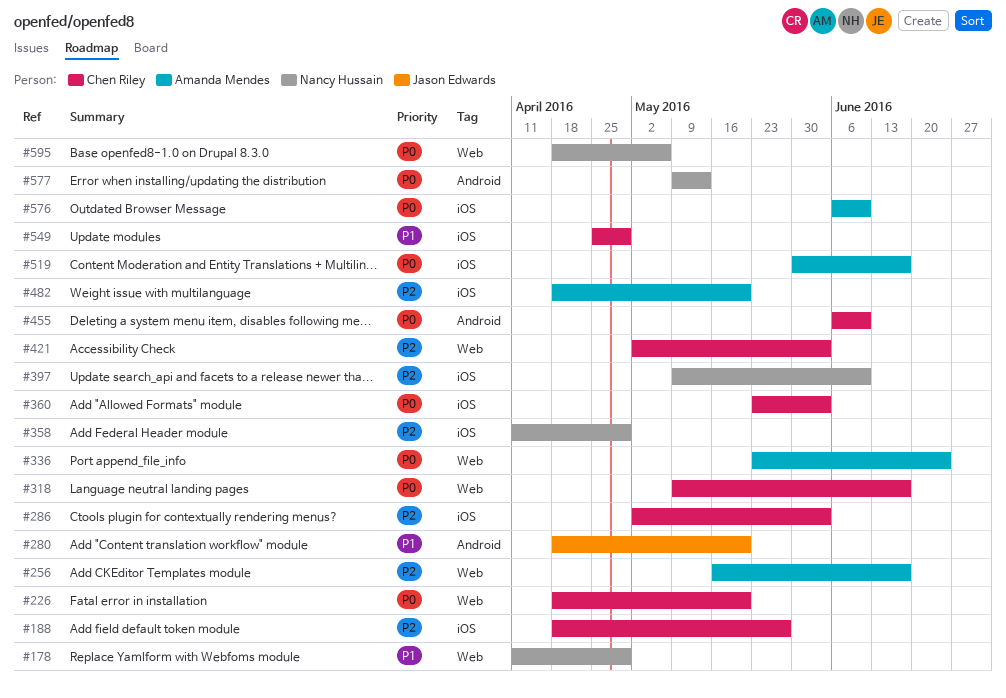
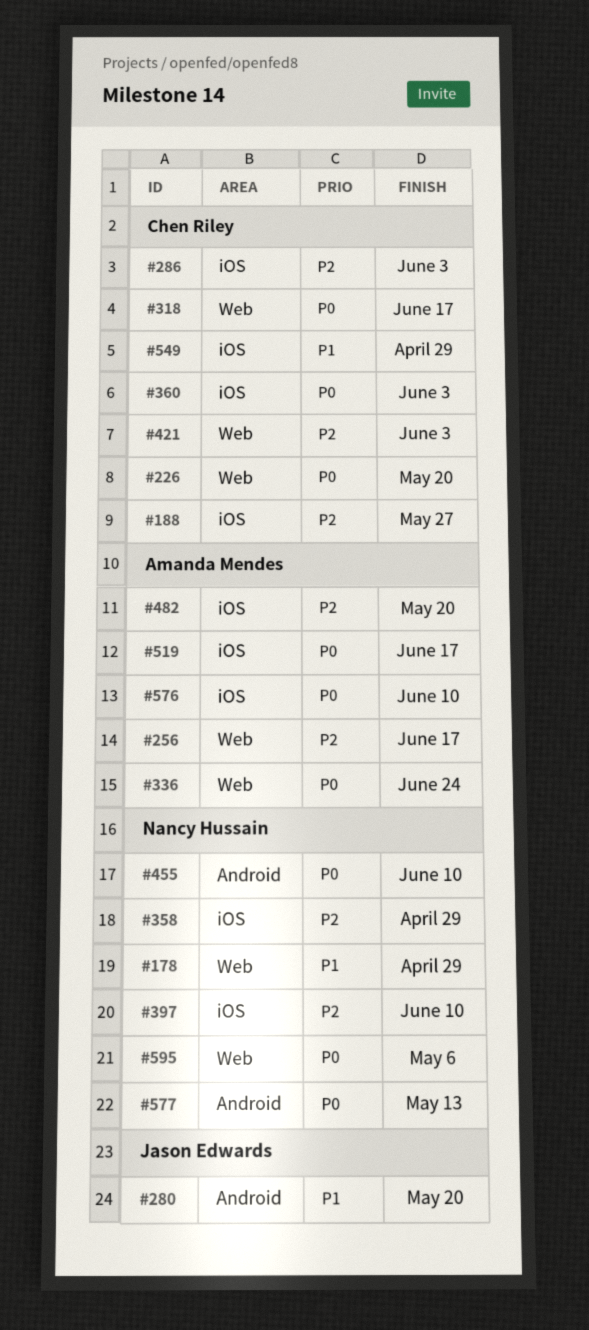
#455, owner: Chen Riley -> Nancy Hussain

